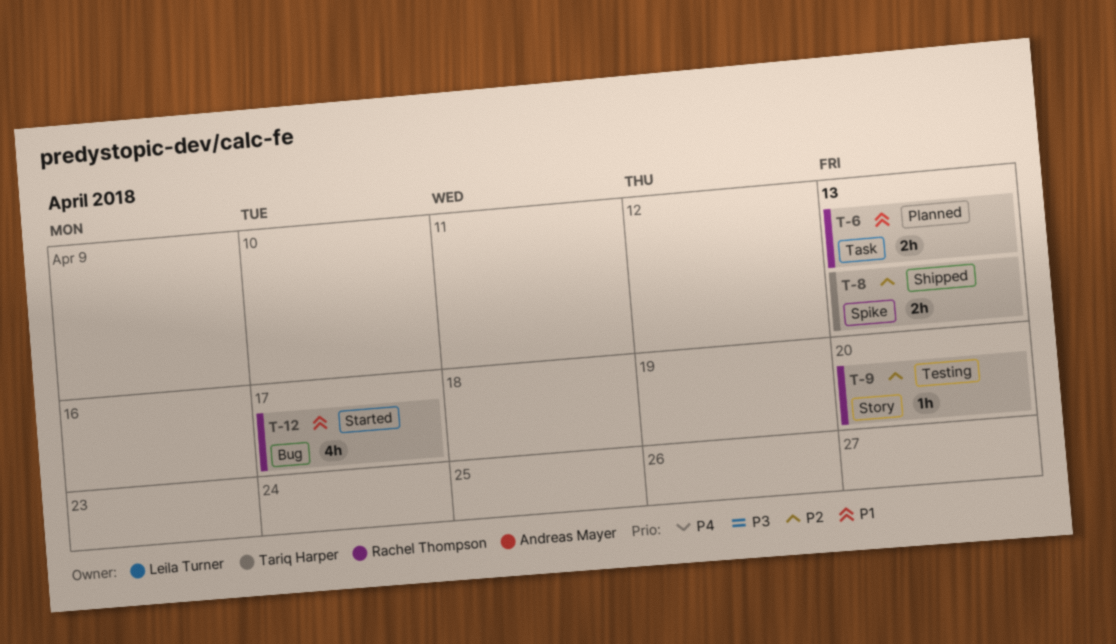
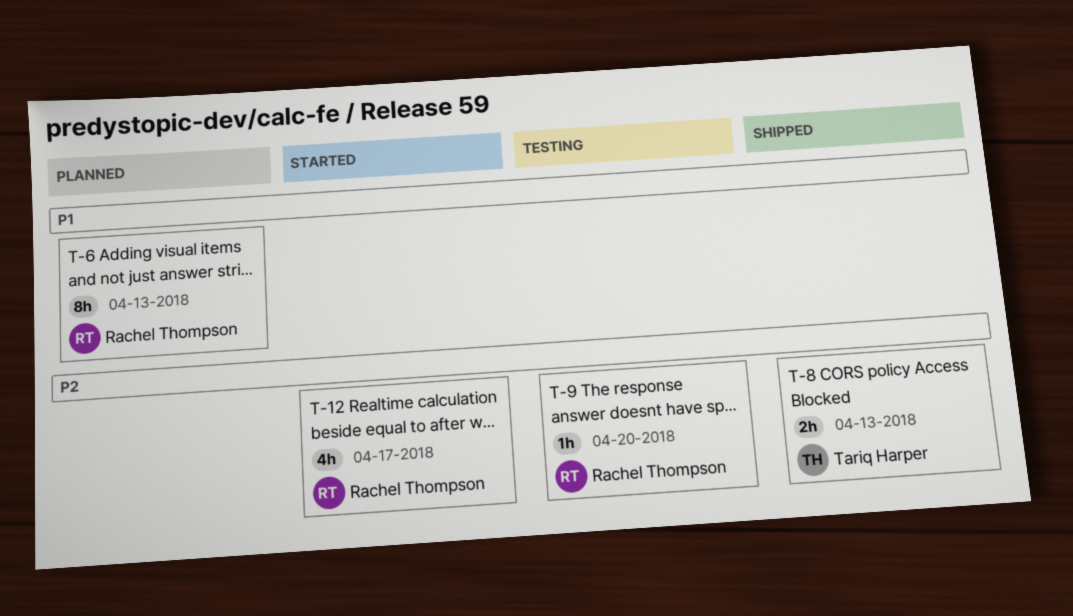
T-6, estimate: 2h -> 8h
T-12, priority: P1 -> P2

